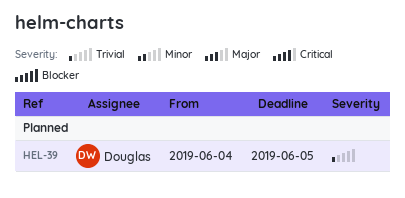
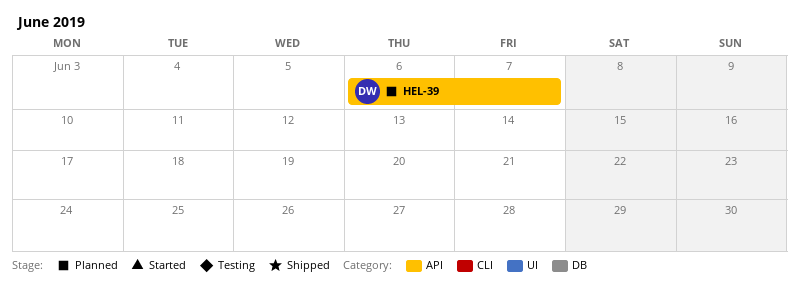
HEL-39, start: Jun 4 -> Jun 6
HEL-39, due: Jun 5 -> Jun 7

